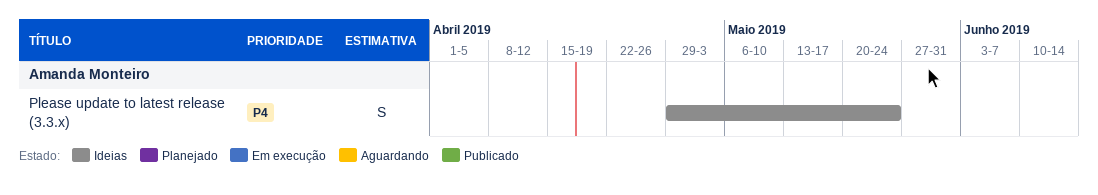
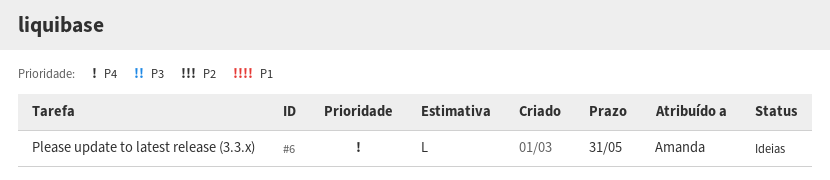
Please update to latest release (3.3.x), estimate: S -> L
Please update to latest release (3.3.x), due: May 24 -> May 31

